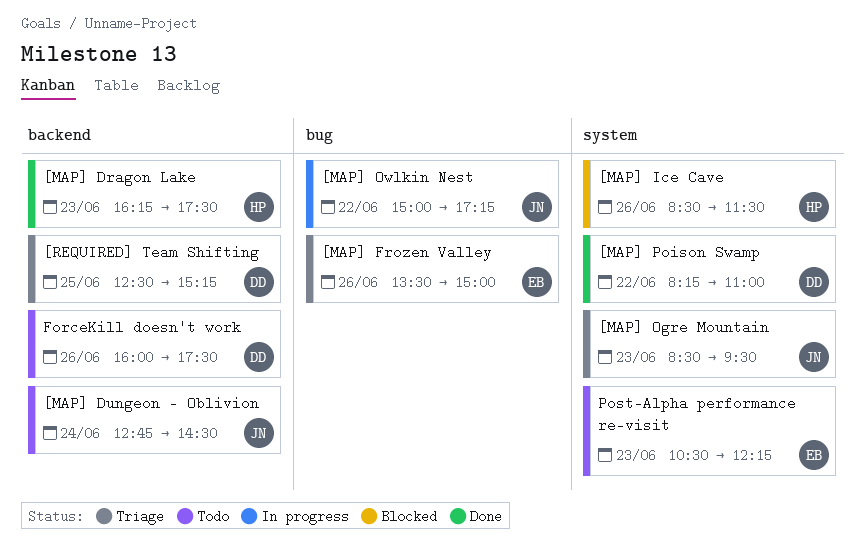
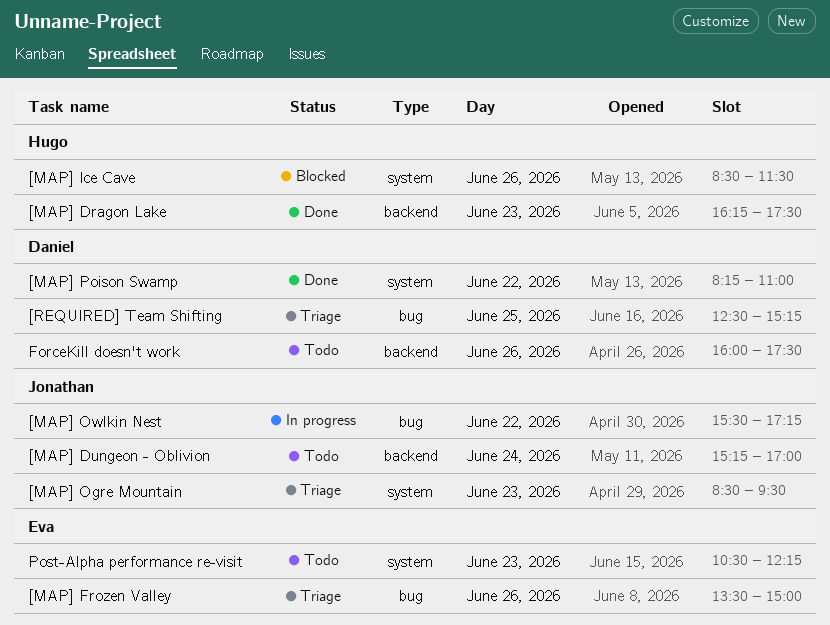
[MAP] Dungeon - Oblivion, begins: 12:45 -> 15:15
[MAP] Dungeon - Oblivion, ends: 14:30 -> 17:00
[MAP] Owlkin Nest, begins: 15:00 -> 15:30
[REQUIRED] Team Shifting, label: backend -> bug

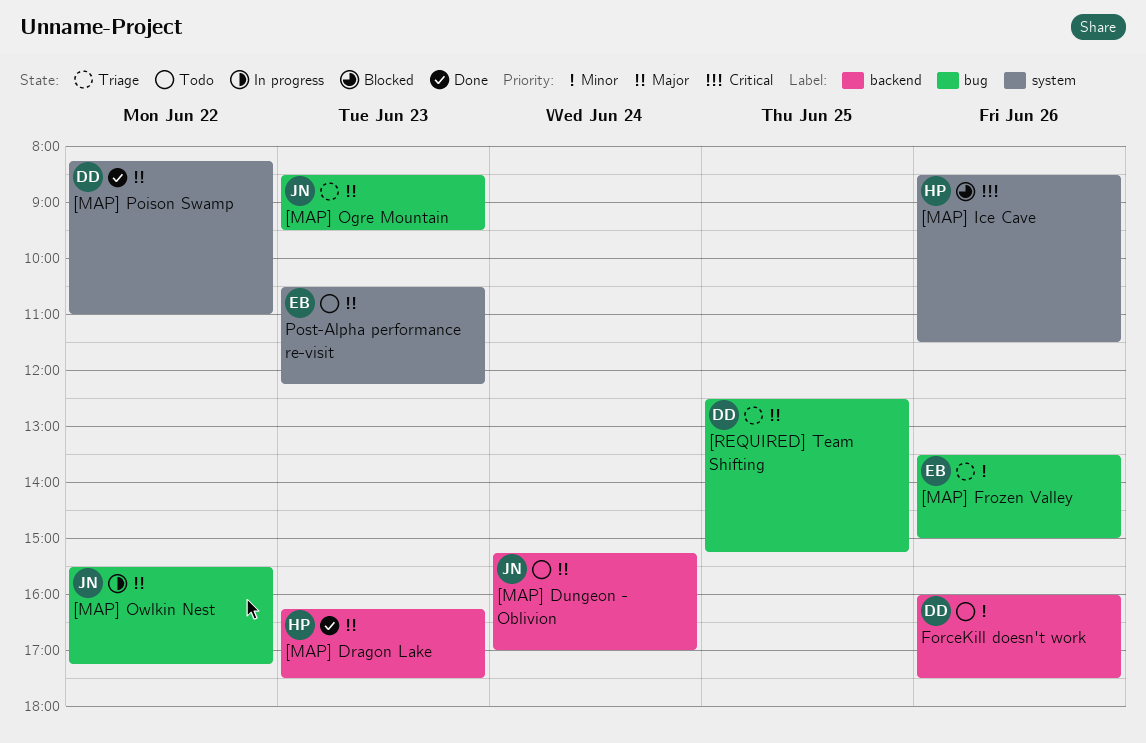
[MAP] Ogre Mountain, label: system -> bug

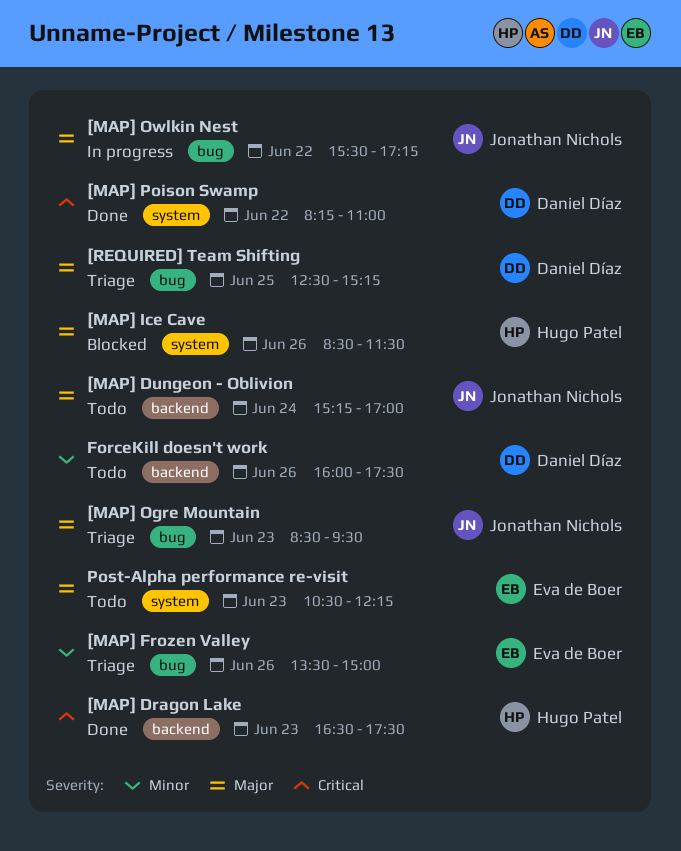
[MAP] Dragon Lake, priority: Major -> Critical
[MAP] Dragon Lake, begins: 16:15 -> 16:30
[MAP] Ice Cave, priority: Critical -> Major
[MAP] Poison Swamp, priority: Major -> Critical

